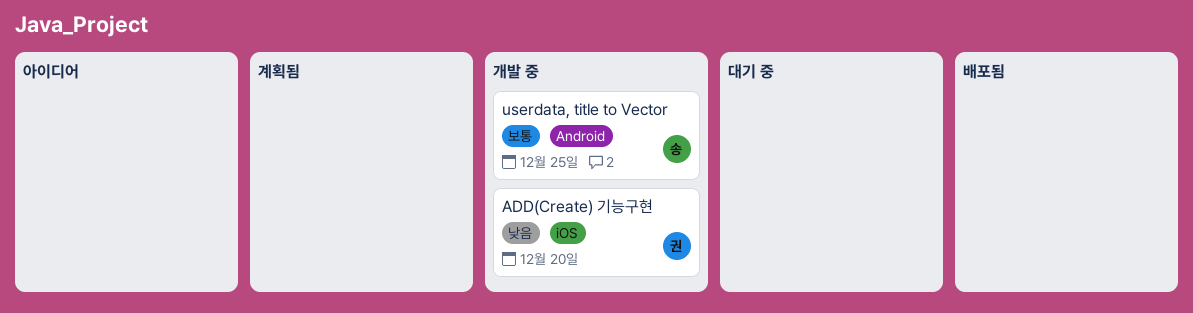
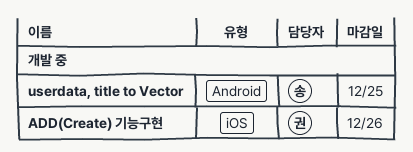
ADD(Create) 기능구현, due: Dec 20 -> Dec 26

